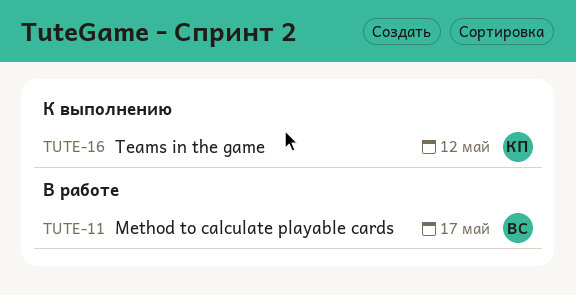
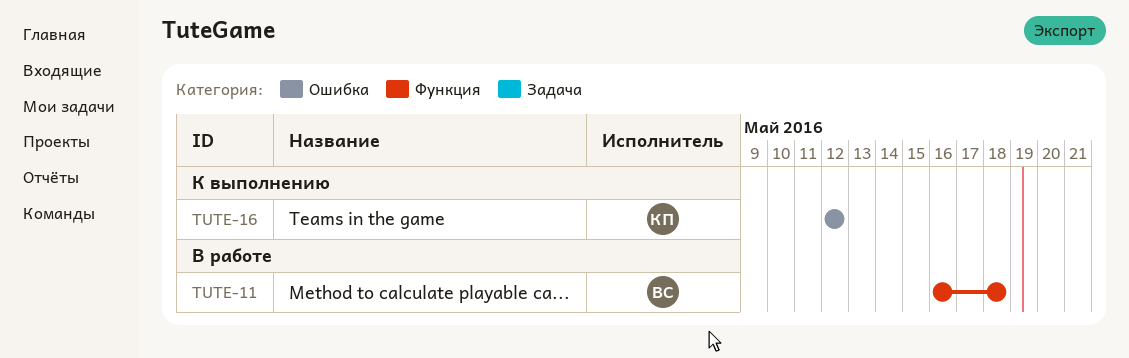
TUTE-11, due: May 17 -> May 18

